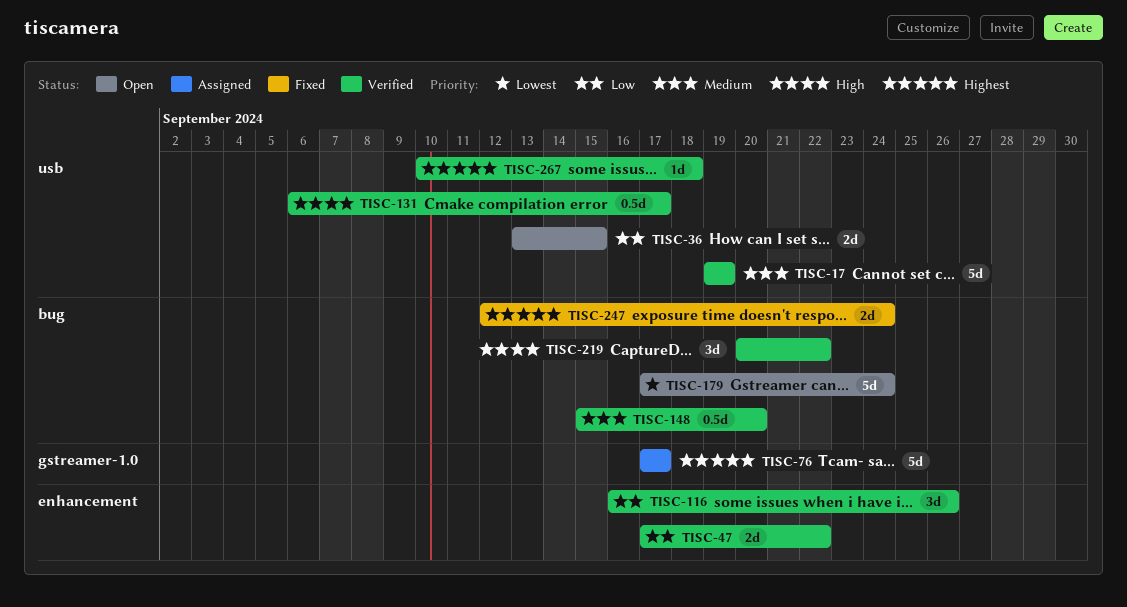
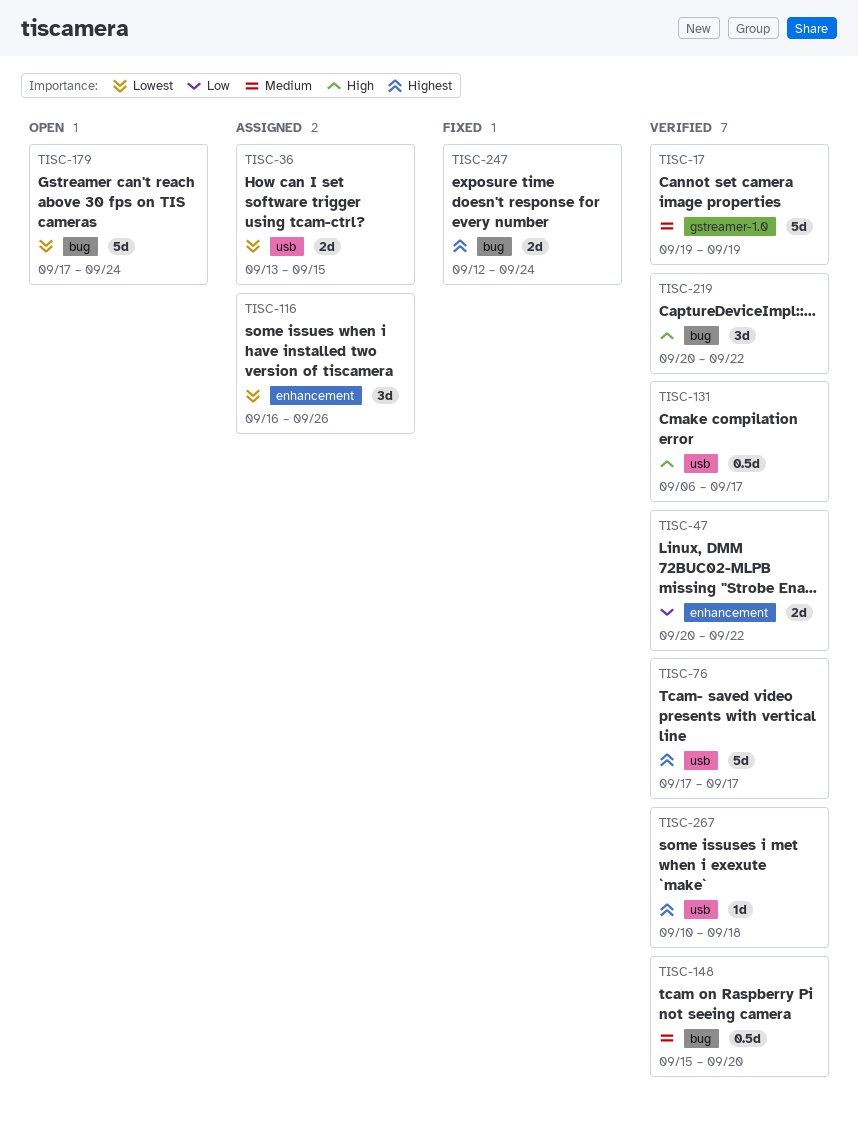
TISC-17, label: usb -> gstreamer-1.0
TISC-36, status: Open -> Assigned
TISC-36, priority: Low -> Lowest
TISC-47, start: Sep 17 -> Sep 20
TISC-76, status: Assigned -> Verified
TISC-76, label: gstreamer-1.0 -> usb
TISC-116, status: Verified -> Assigned
TISC-116, priority: Low -> Lowest

